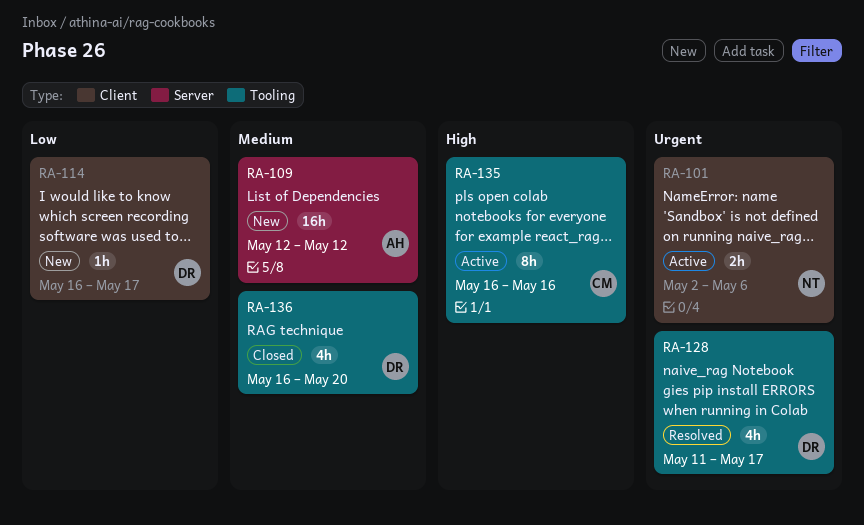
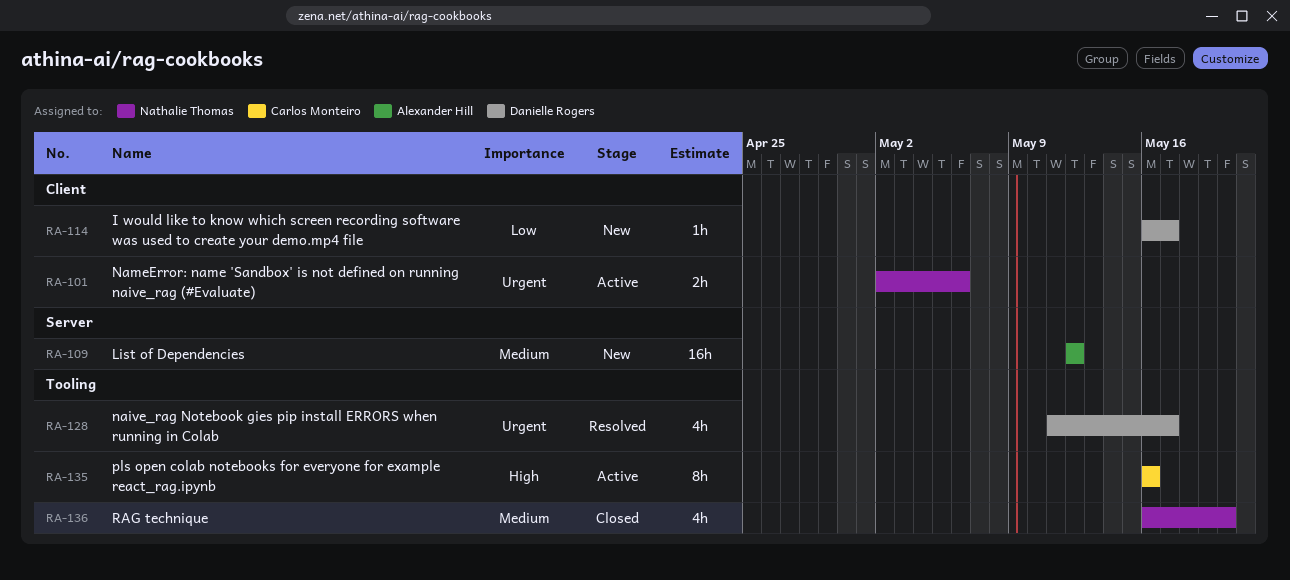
RA-136, owner: Danielle Rogers -> Nathalie Thomas

